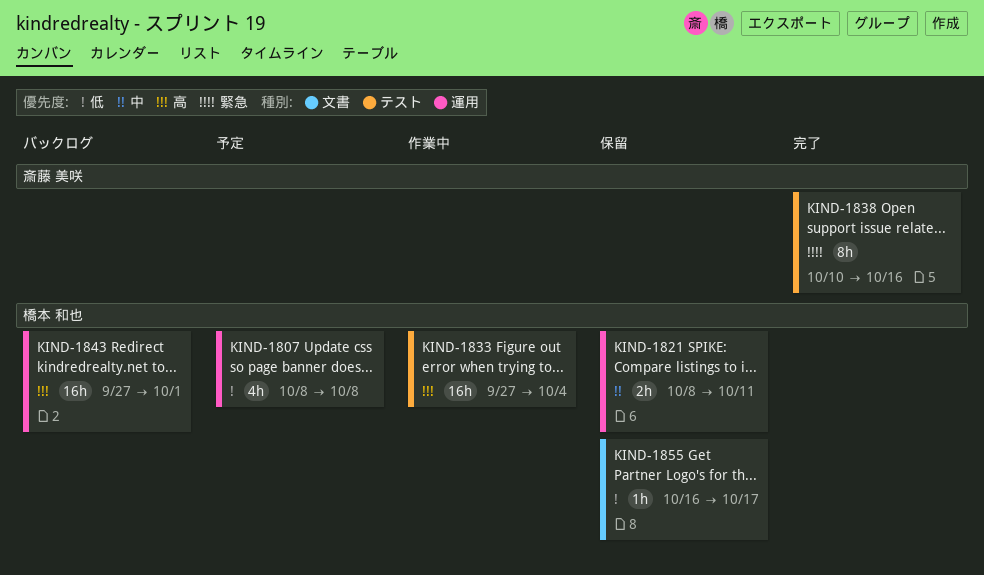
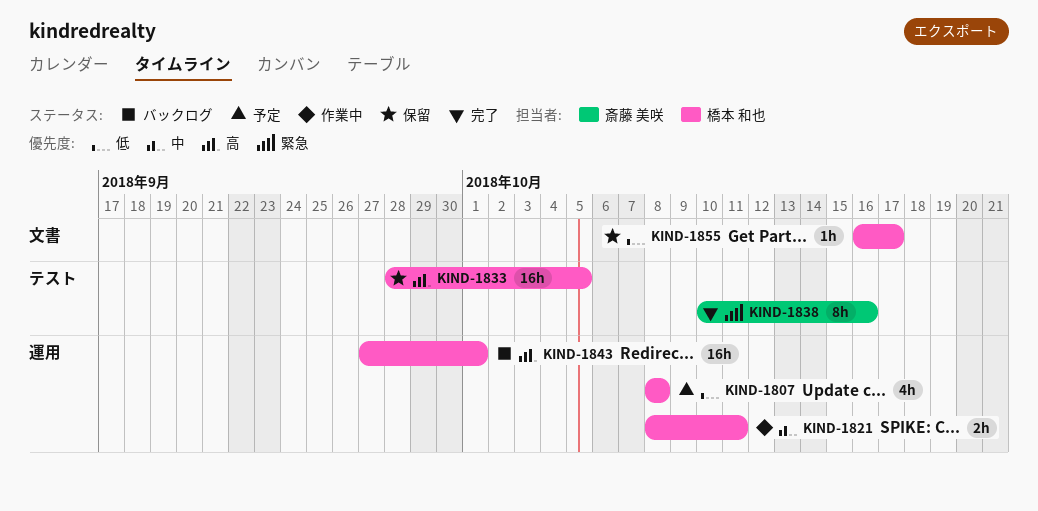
KIND-1821, status: 保留 -> 作業中
KIND-1833, status: 作業中 -> 保留
KIND-1833, start: Sep 27 -> Sep 28
KIND-1833, due: Oct 4 -> Oct 5

